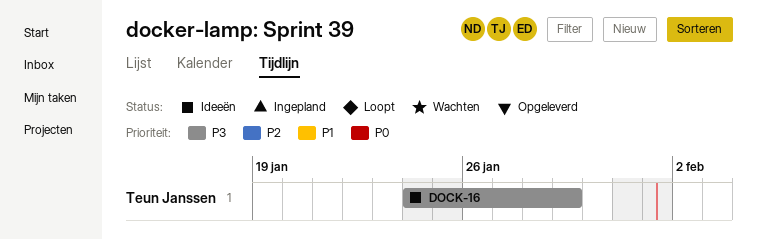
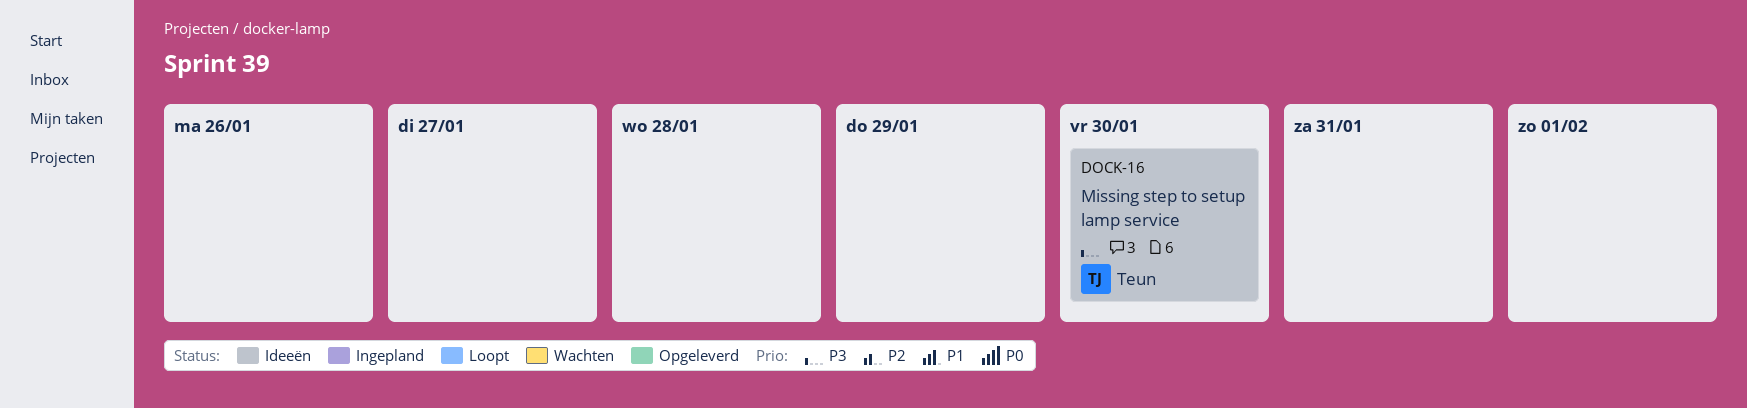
DOCK-16, due: Jan 29 -> Jan 30

